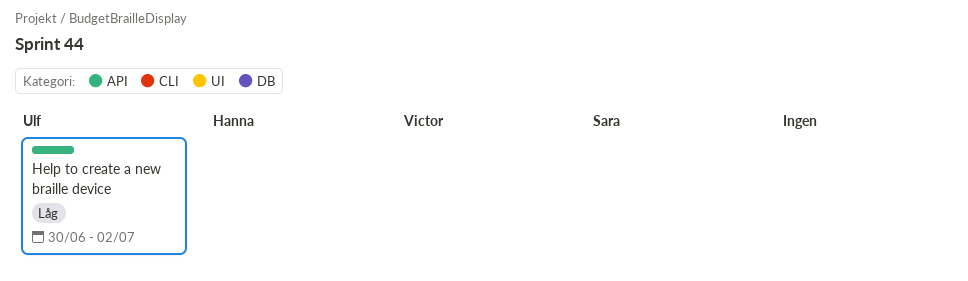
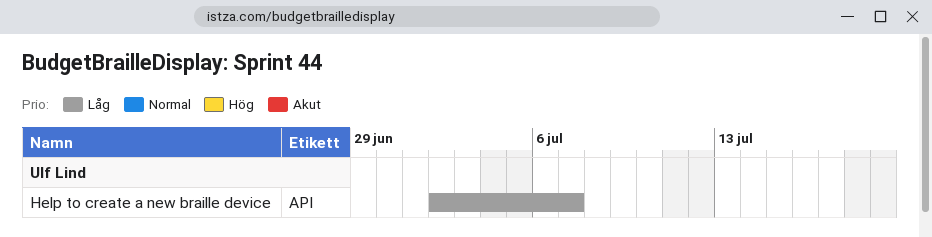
Help to create a new braille device, start: Jun 30 -> Jul 2
Help to create a new braille device, due: Jul 2 -> Jul 7

